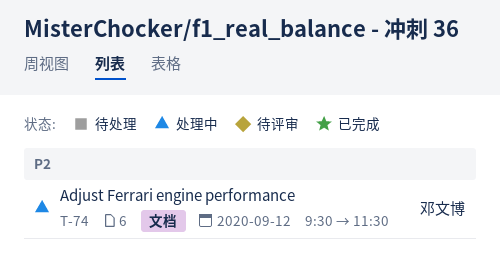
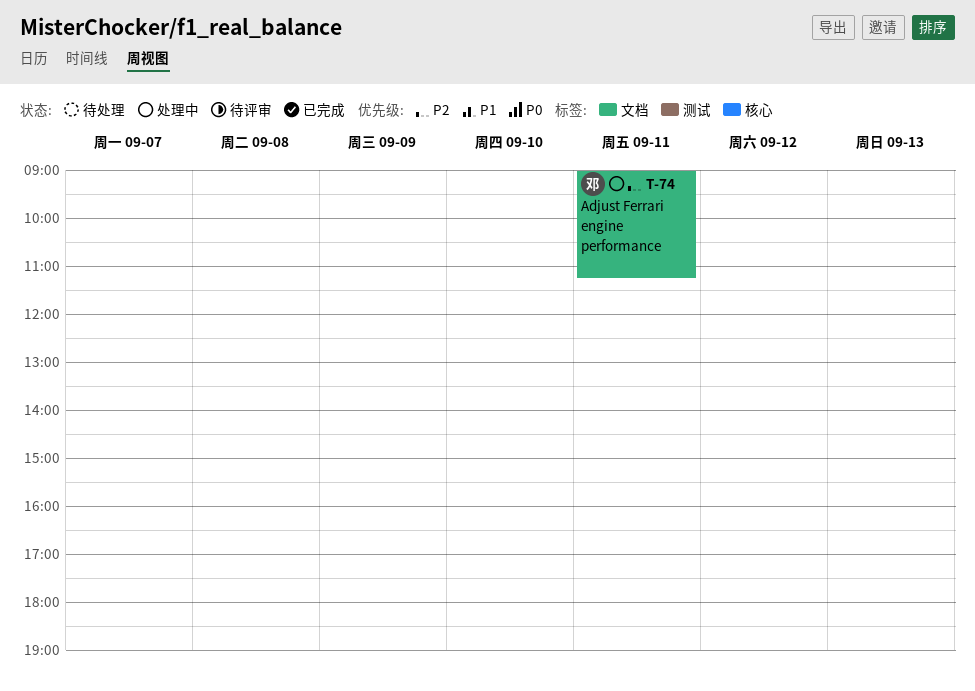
T-74, day: Sep 12 -> Sep 11
T-74, begins: 09:30 -> 09:00
T-74, ends: 11:30 -> 11:15

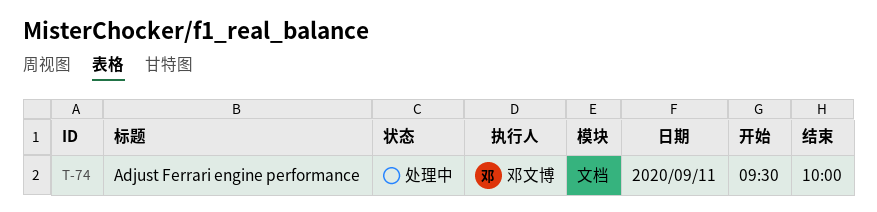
T-74, begins: 09:00 -> 09:30
T-74, ends: 11:15 -> 10:00

